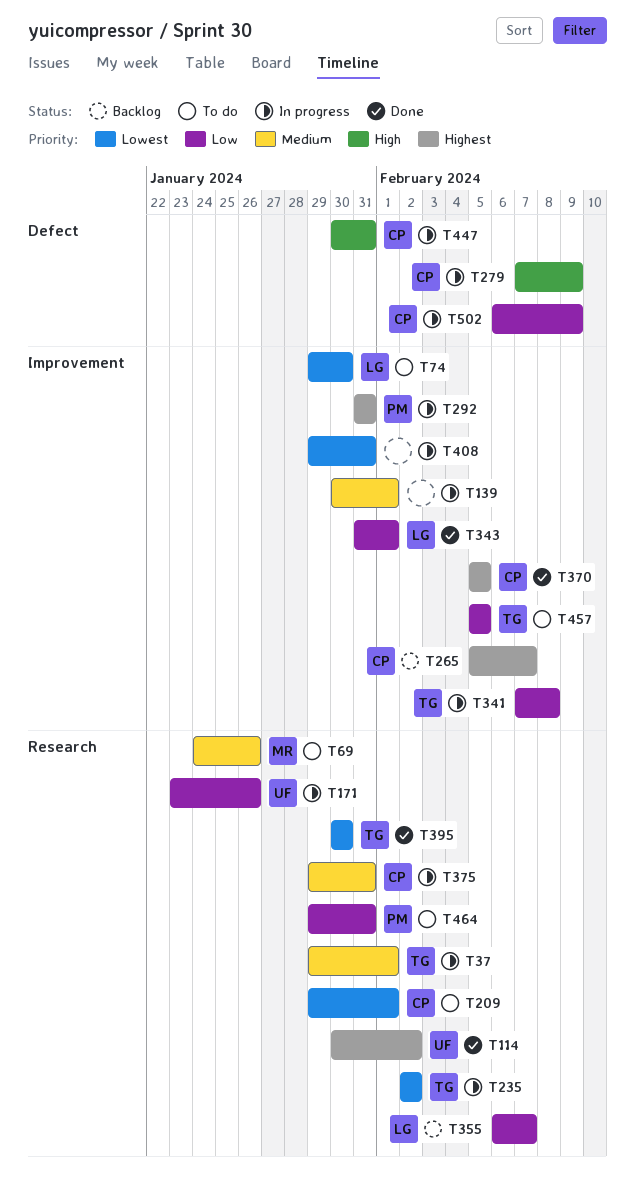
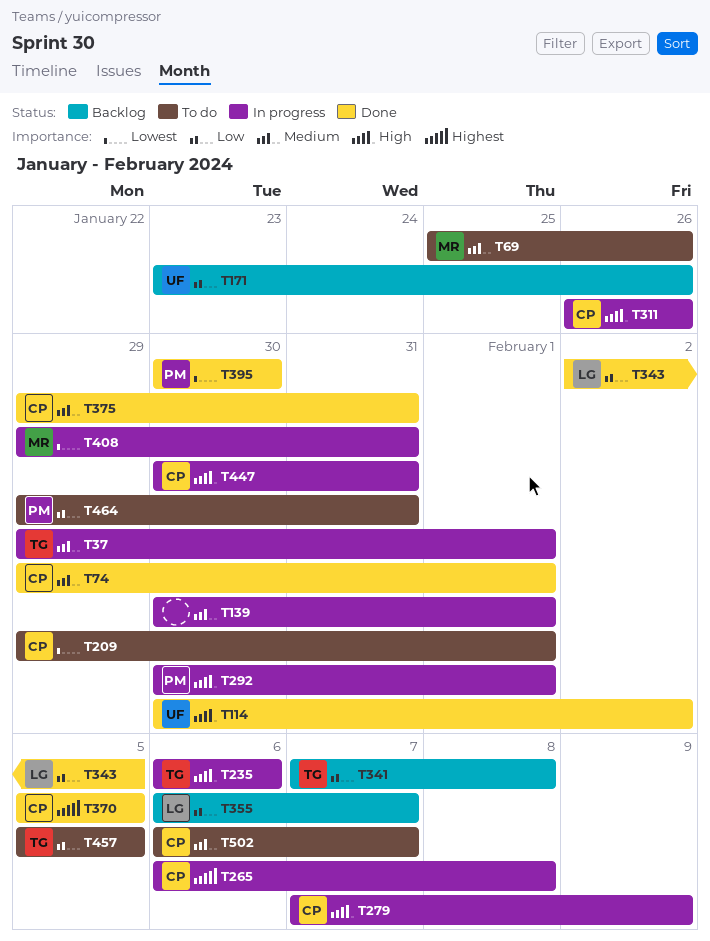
T69, start: Jan 24 -> Jan 25
T74, status: To do -> Done
T74, owner: LG -> CP
T74, priority: Lowest -> Medium
T74, due: Jan 30 -> Feb 1
T114, priority: Highest -> High
T171, status: In progress -> Backlog
T235, priority: Lowest -> High
T235, start: Feb 2 -> Feb 6
T235, due: Feb 2 -> Feb 6
T265, status: Backlog -> In progress
T265, start: Feb 5 -> Feb 6
T265, due: Feb 7 -> Feb 8
T292, priority: Highest -> High
T292, start: Jan 31 -> Jan 30
T292, due: Jan 31 -> Feb 1
T311: none -> present
T341, status: In progress -> Backlog
T343, start: Jan 31 -> Feb 2
T343, due: Feb 1 -> Feb 5
T375, status: In progress -> Done
T395, owner: TG -> PM
T408, owner: none -> MR
T502, status: In progress -> To do
T502, priority: Low -> Medium
T502, due: Feb 9 -> Feb 7

